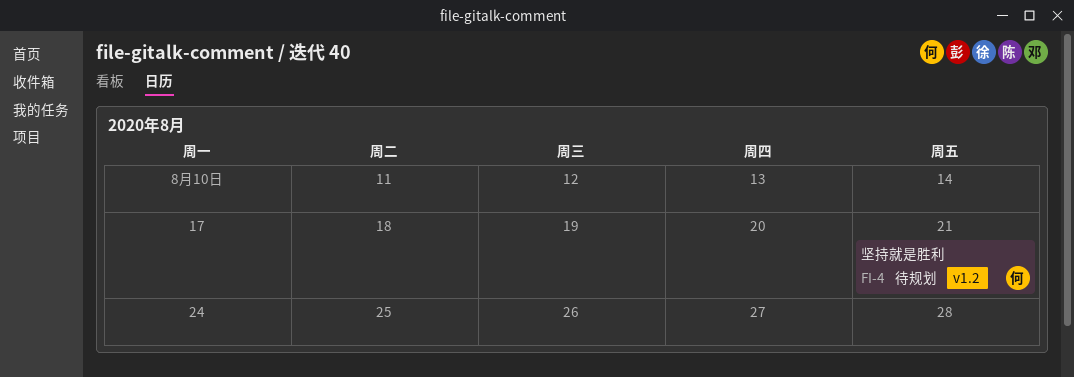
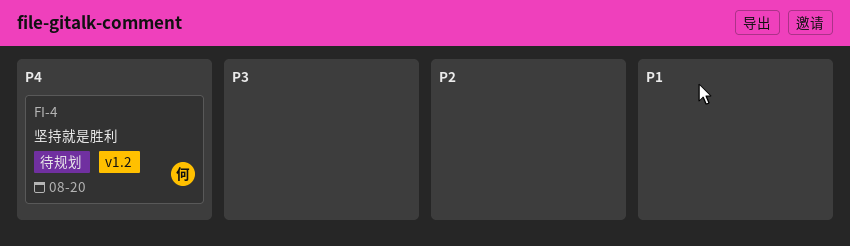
FI-4, due: Aug 21 -> Aug 20

